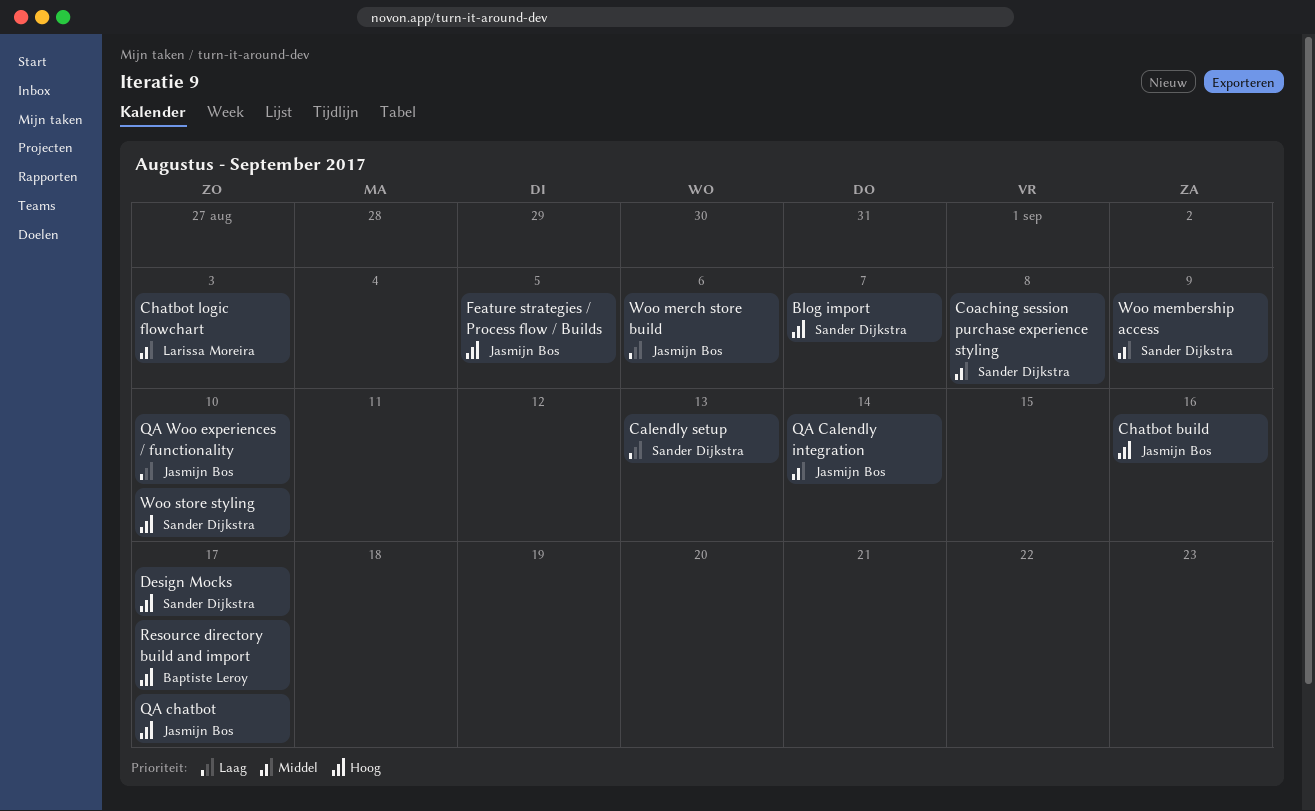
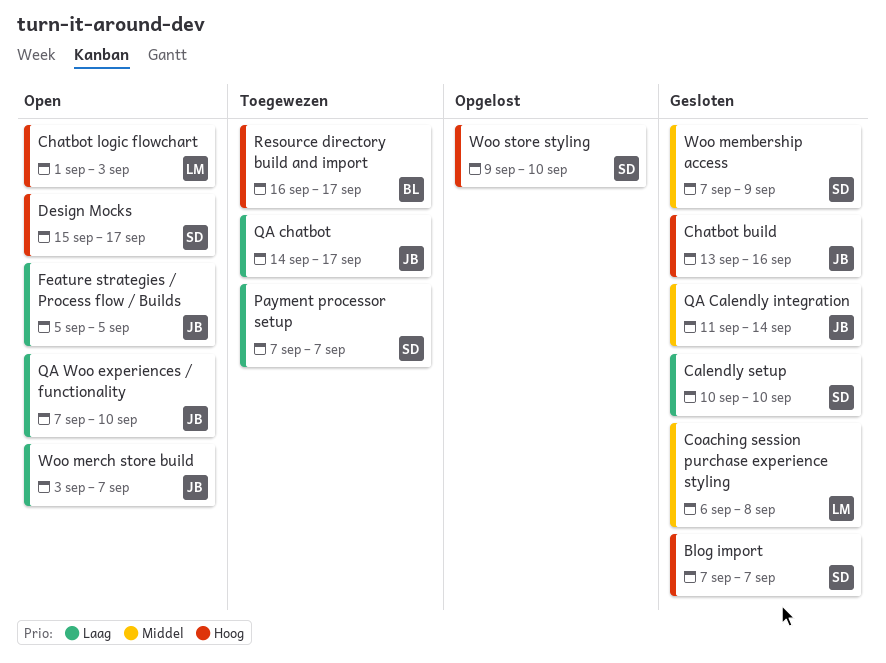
Calendly setup, due: Sep 13 -> Sep 10
Chatbot logic flowchart, priority: Middel -> Hoog
Coaching session purchase experience styling, owner: Sander Dijkstra -> Larissa Moreira
Feature strategies / Process flow / Builds, priority: Hoog -> Laag
Payment processor setup: none -> present
QA chatbot, priority: Hoog -> Laag
Woo merch store build, due: Sep 6 -> Sep 7

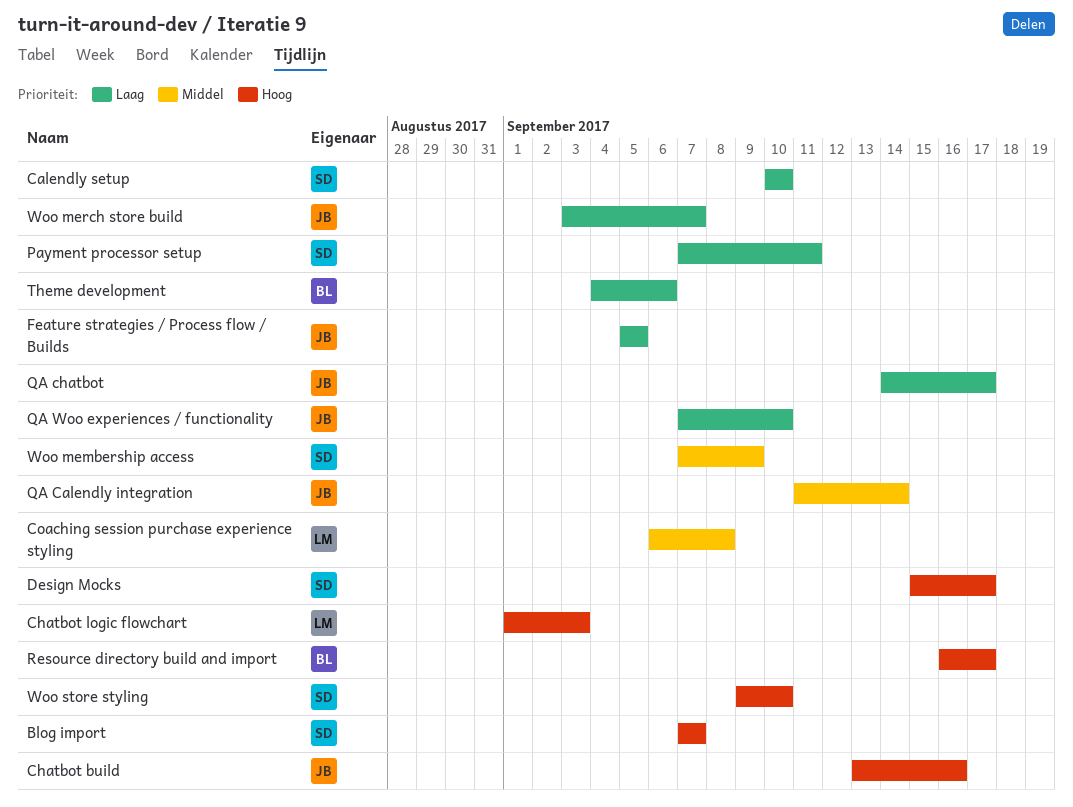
Payment processor setup, due: Sep 7 -> Sep 11
Theme development: none -> present

